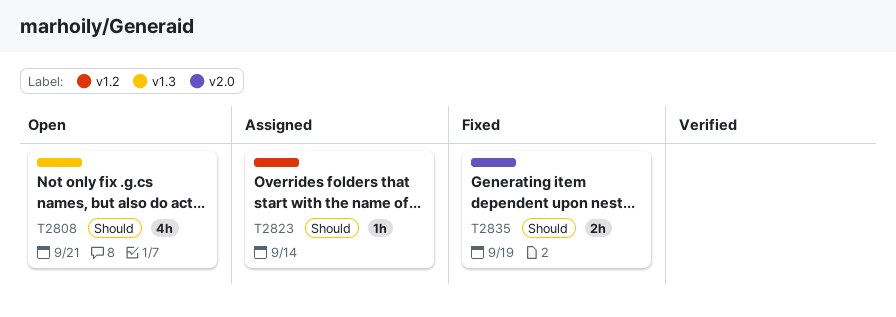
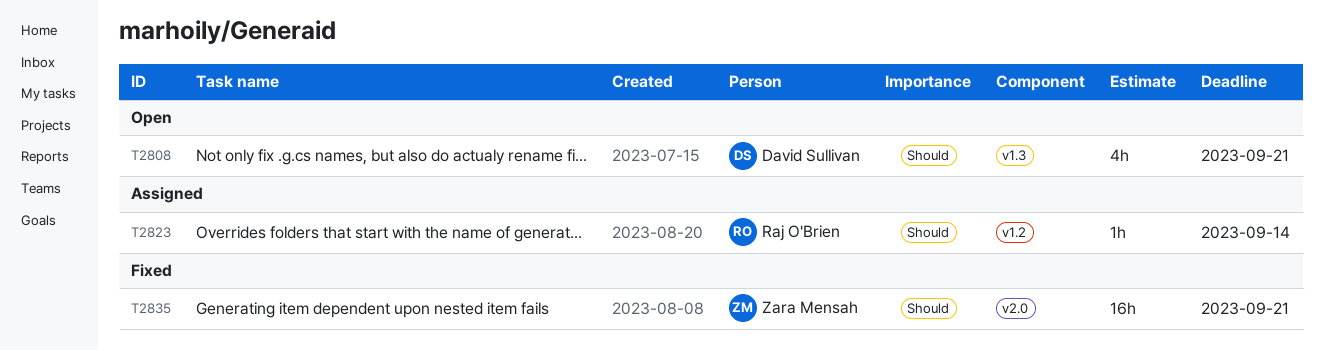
T2835, estimate: 2h -> 16h
T2835, due: Sep 19 -> Sep 21

